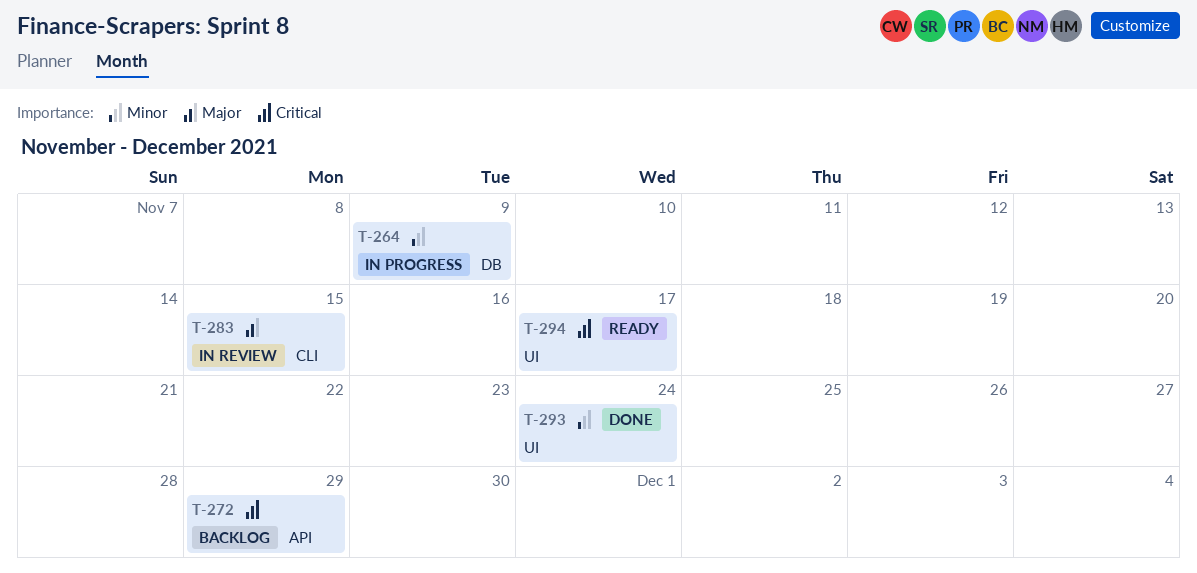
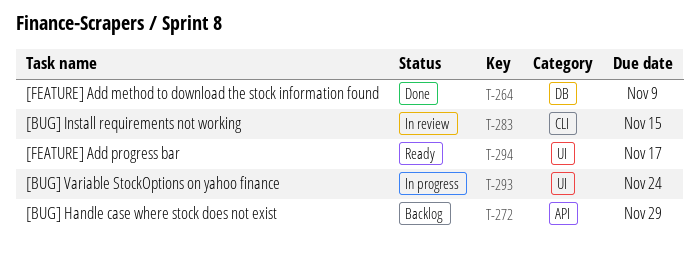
T-264, status: In progress -> Done
T-293, status: Done -> In progress

